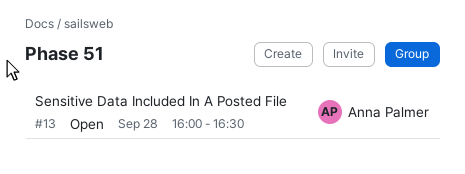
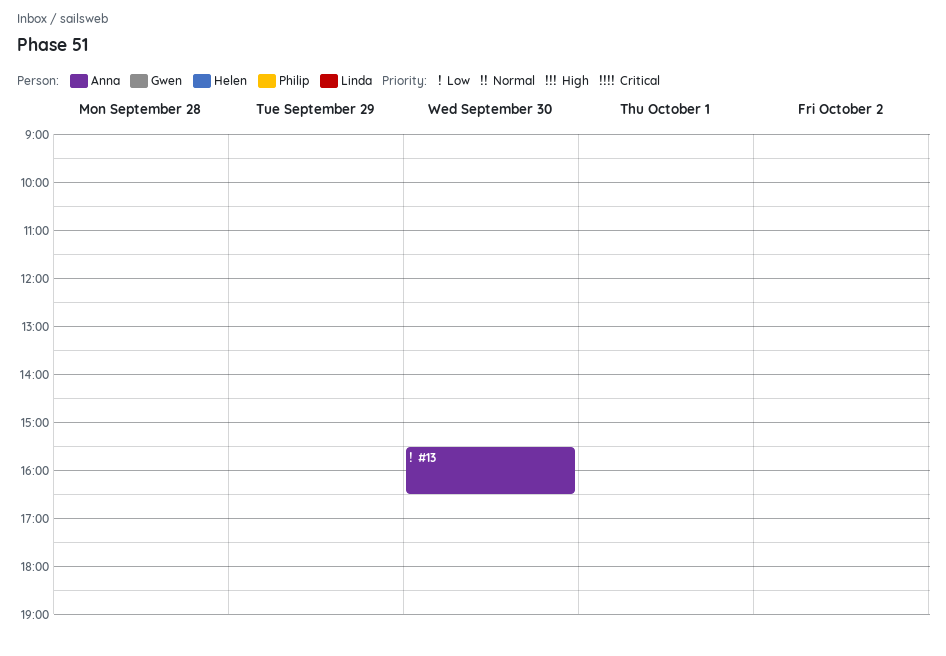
#13, day: Sep 28 -> Sep 30
#13, begins: 16:00 -> 15:30

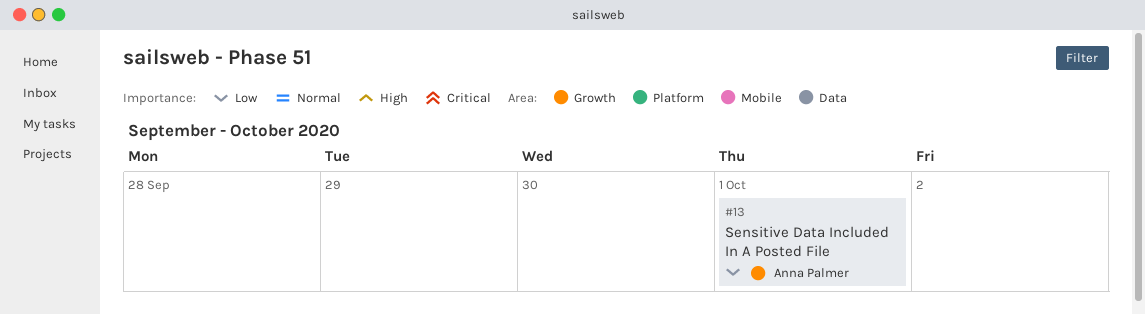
#13, day: Sep 30 -> Oct 1

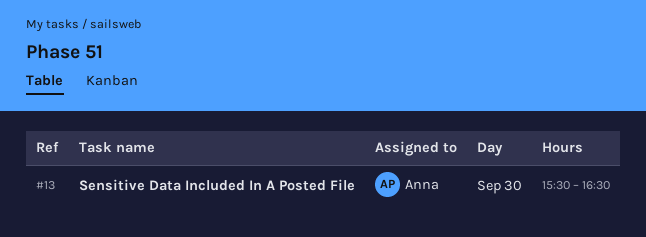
#13, day: Oct 1 -> Sep 30

